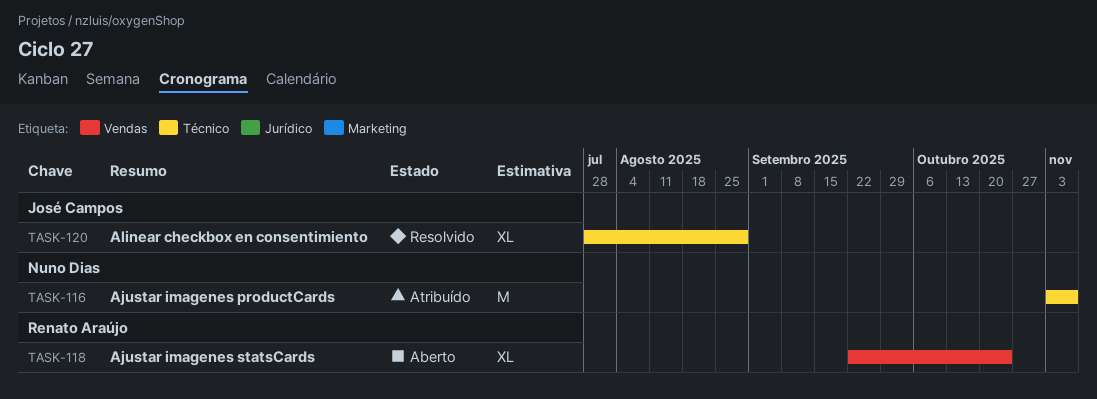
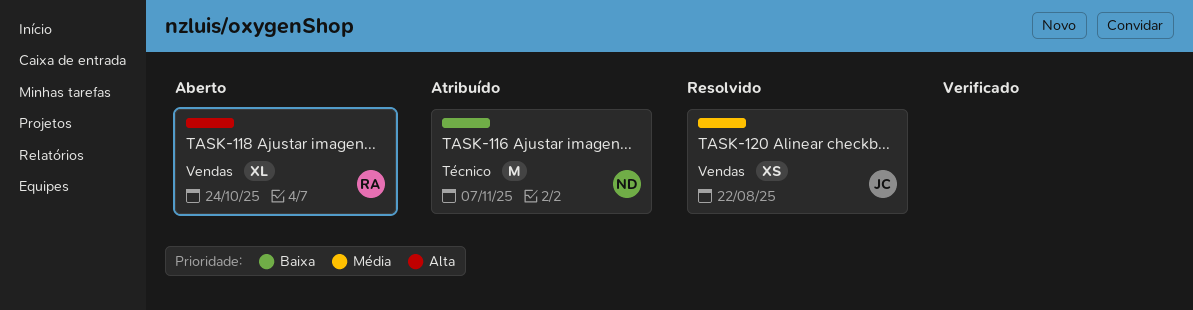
TASK-120, label: Técnico -> Vendas
TASK-120, estimate: XL -> XS
TASK-120, due: Aug 29 -> Aug 22

